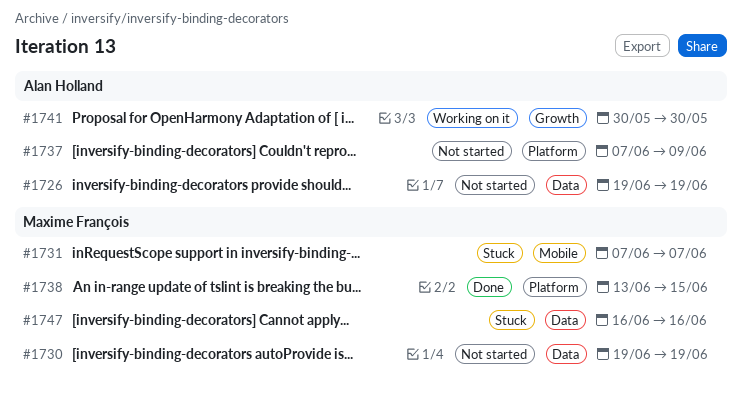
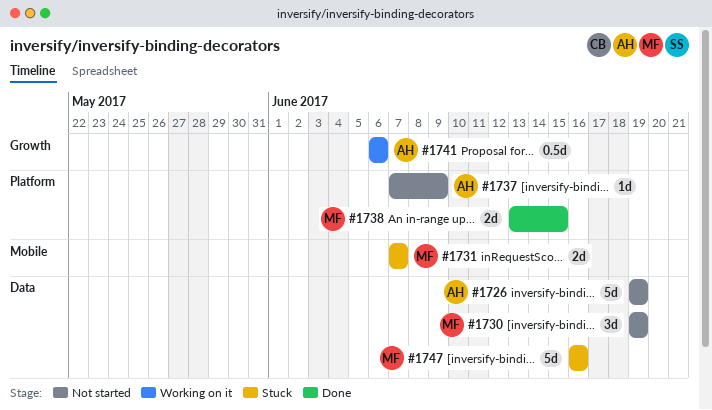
#1741, start: May 30 -> Jun 6
#1741, due: May 30 -> Jun 6

